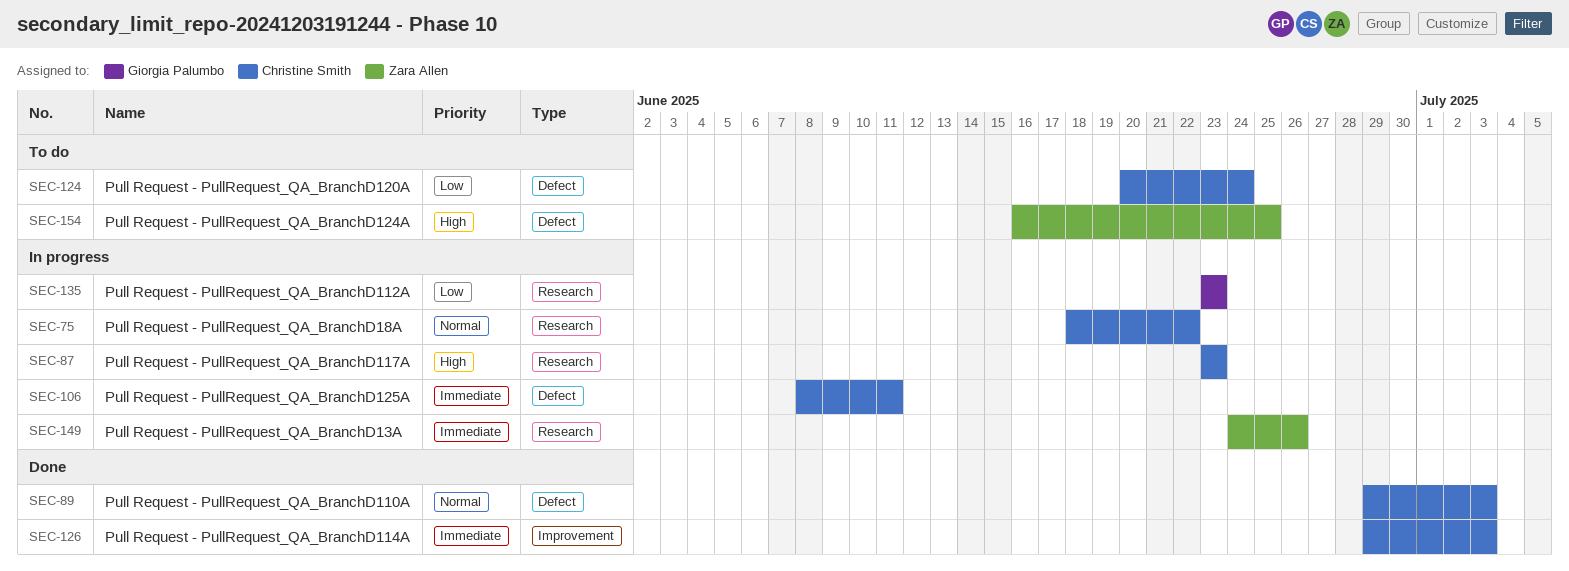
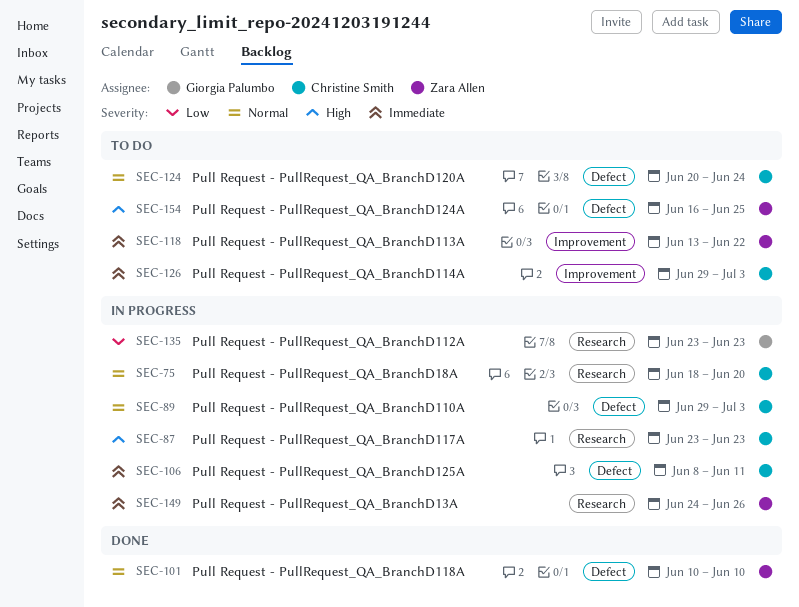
SEC-75, due: Jun 22 -> Jun 20
SEC-89, status: Done -> In progress
SEC-101: none -> present
SEC-118: none -> present
SEC-124, priority: Low -> Normal
SEC-126, status: Done -> To do

